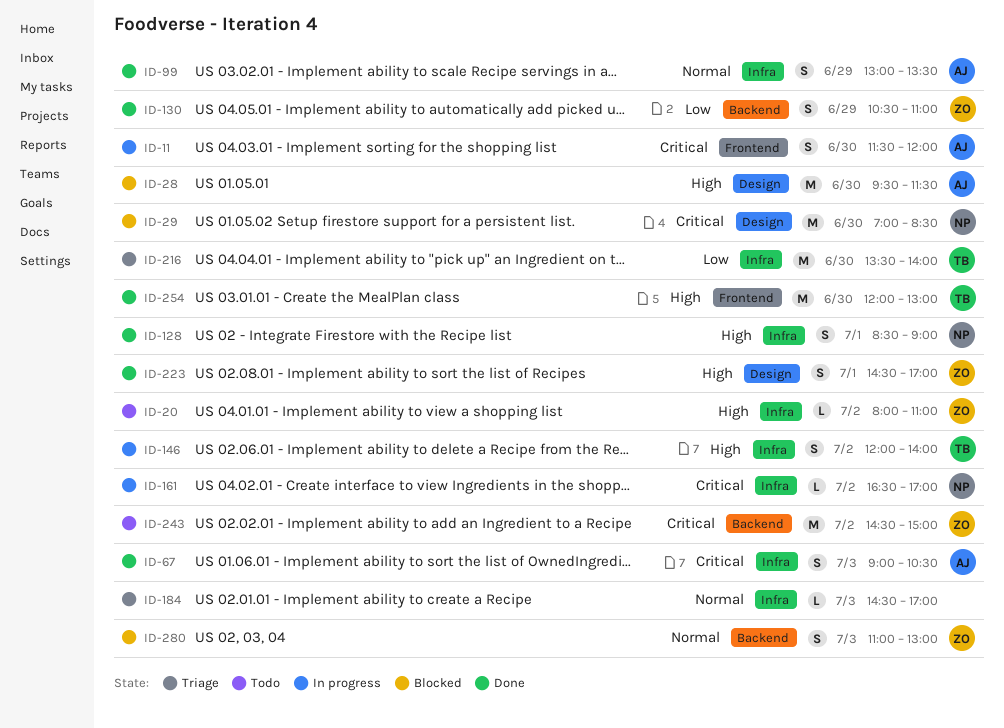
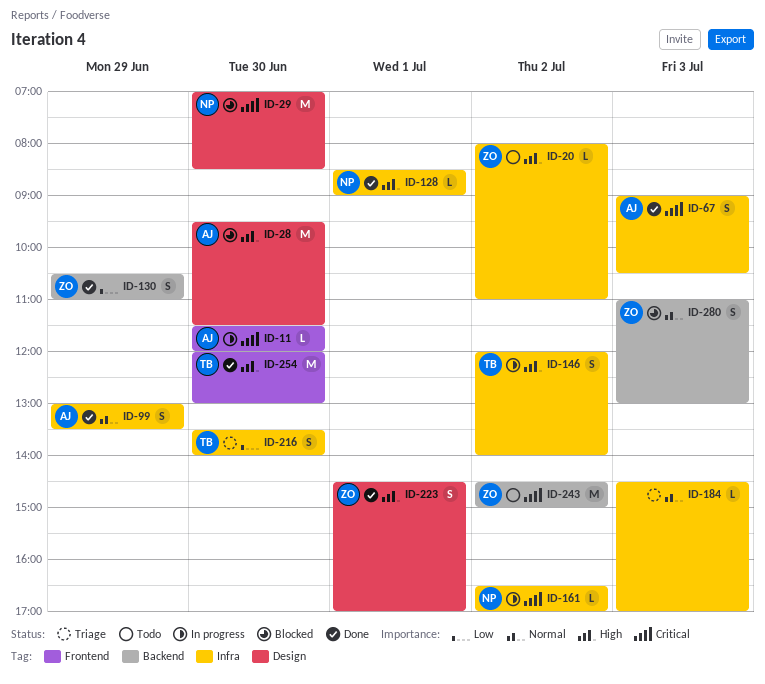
ID-11, estimate: S -> L
ID-128, estimate: S -> L
ID-216, estimate: M -> S

